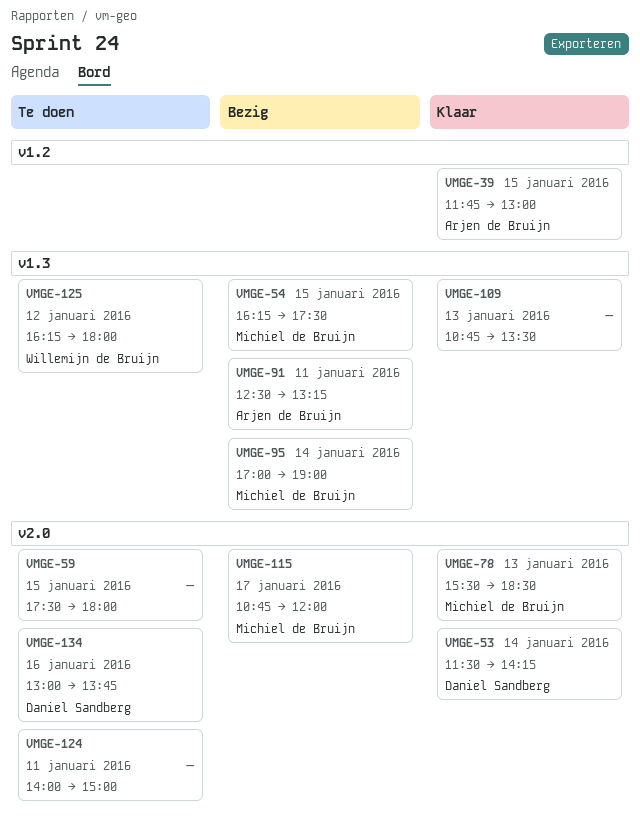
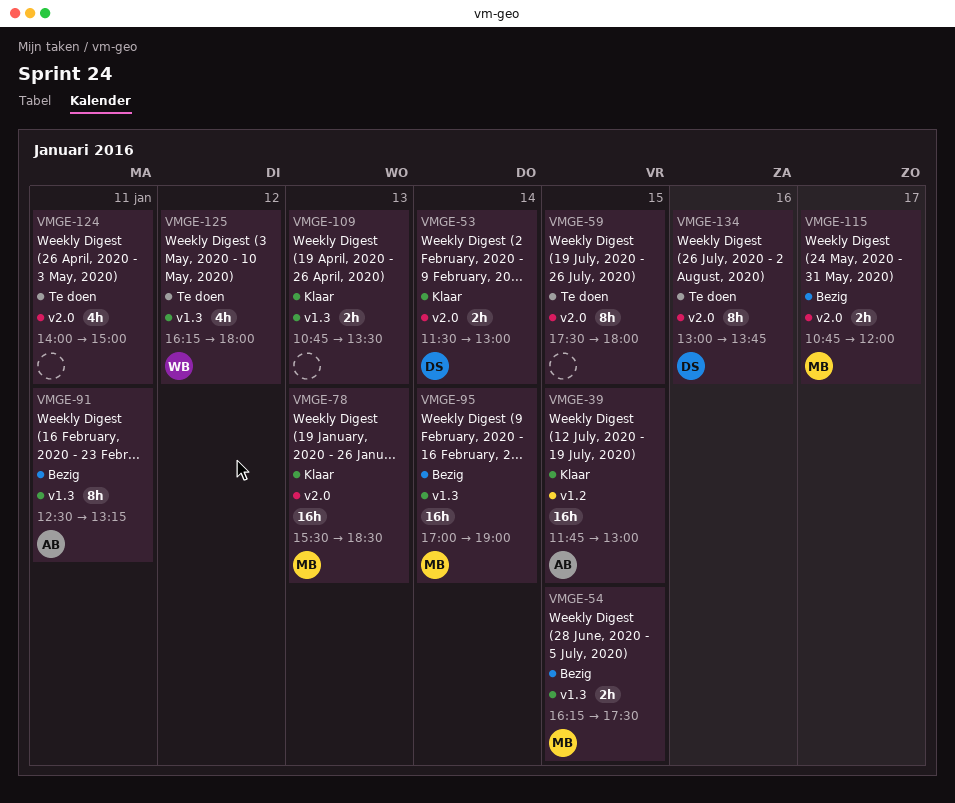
VMGE-53, ends: 14:15 -> 13:00

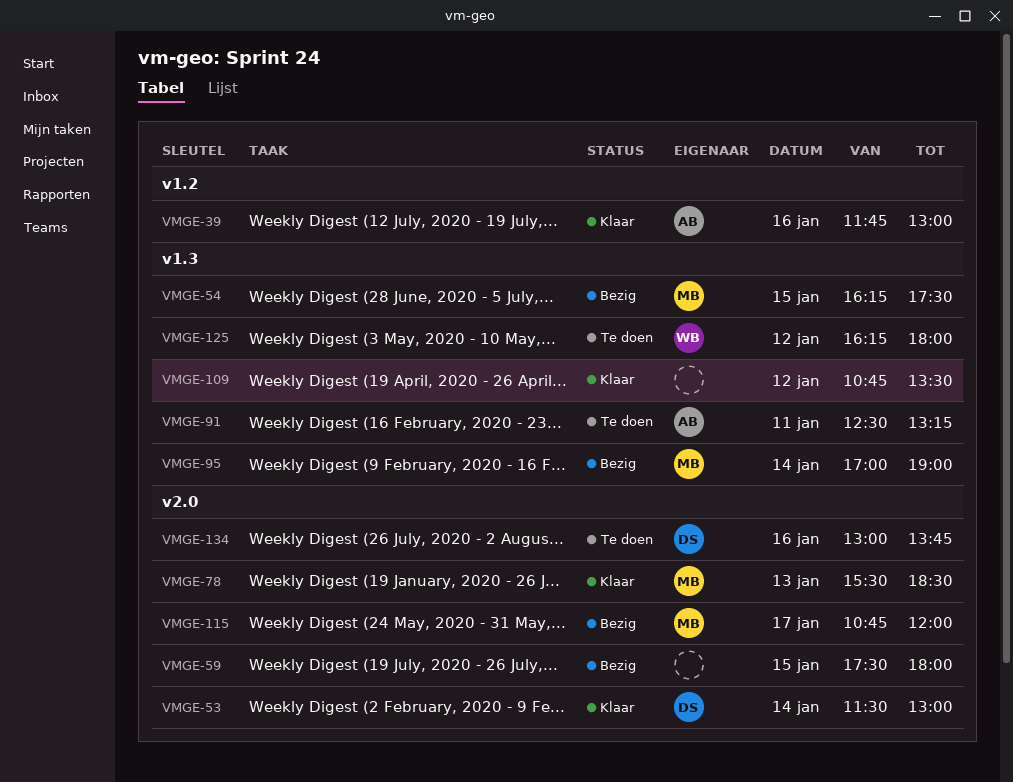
VMGE-39, day: Jan 15 -> Jan 16
VMGE-59, status: Te doen -> Bezig
VMGE-91, status: Bezig -> Te doen
VMGE-109, day: Jan 13 -> Jan 12
VMGE-124: present -> none

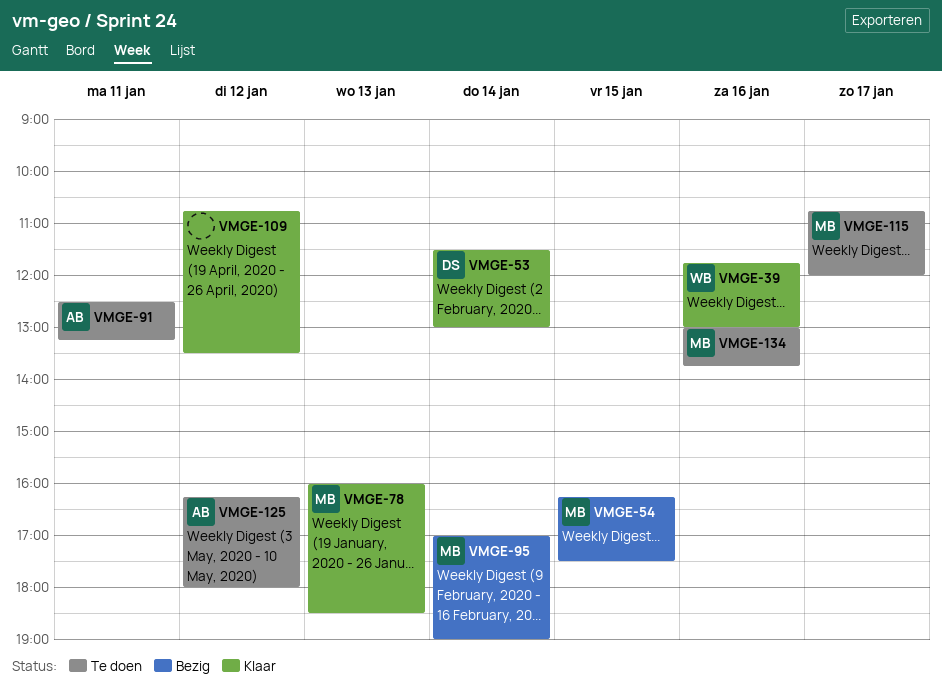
VMGE-39, owner: AB -> WB
VMGE-59: present -> none
VMGE-78, begins: 15:30 -> 16:00
VMGE-115, status: Bezig -> Te doen
VMGE-125, owner: WB -> AB
VMGE-134, owner: DS -> MB

